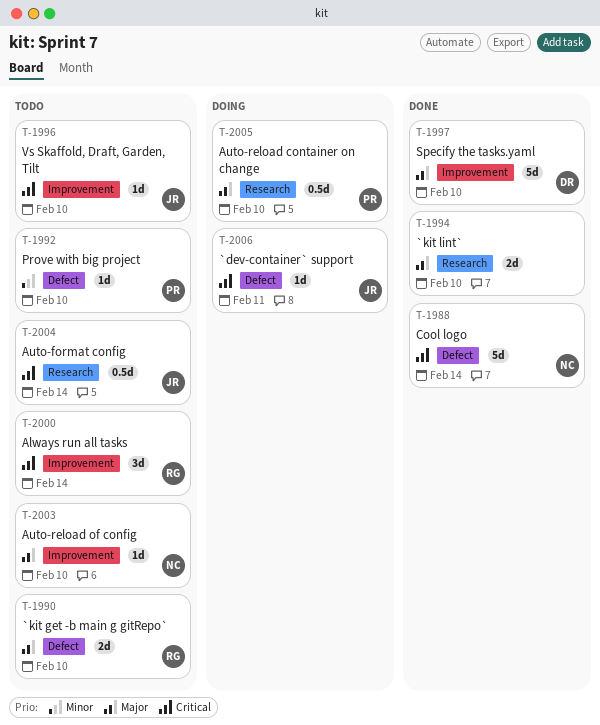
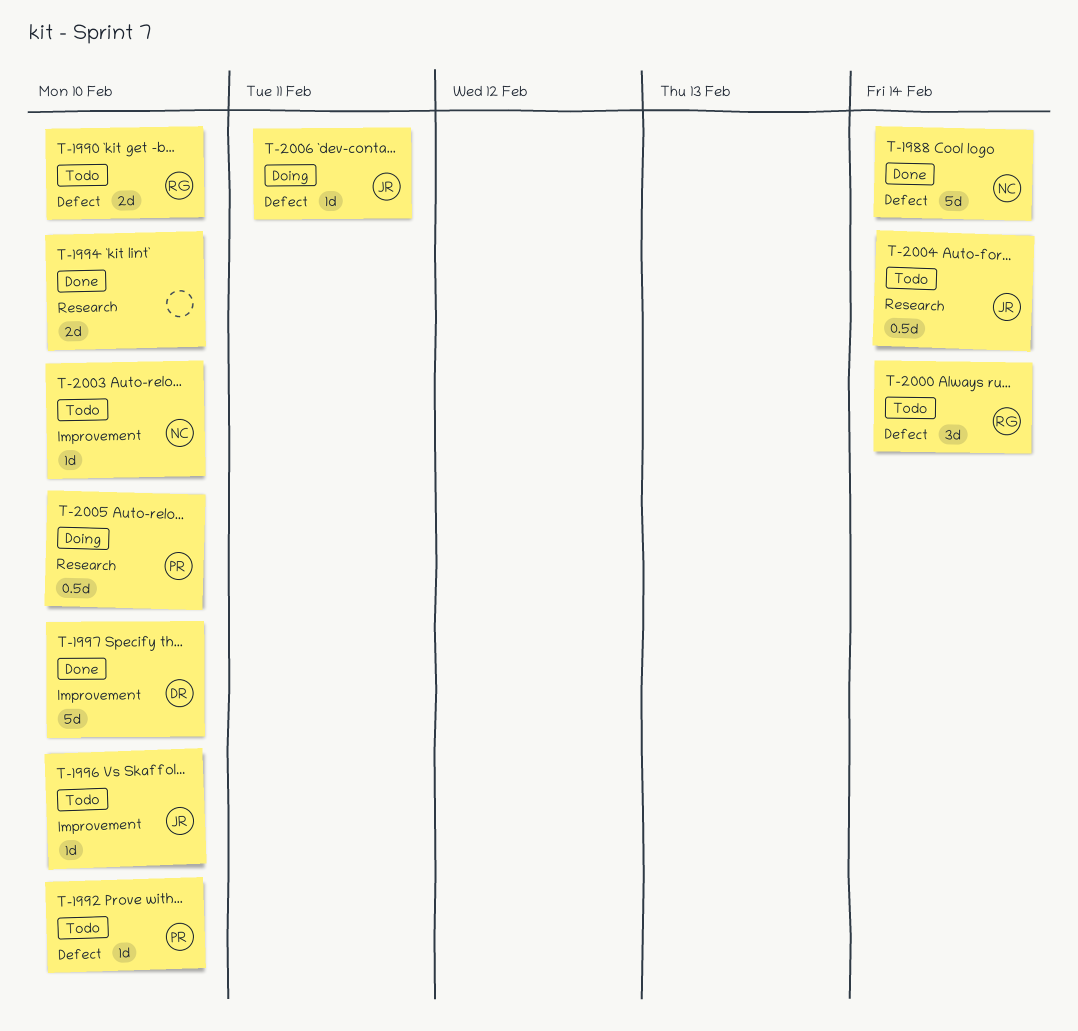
T-2000, label: Improvement -> Defect

